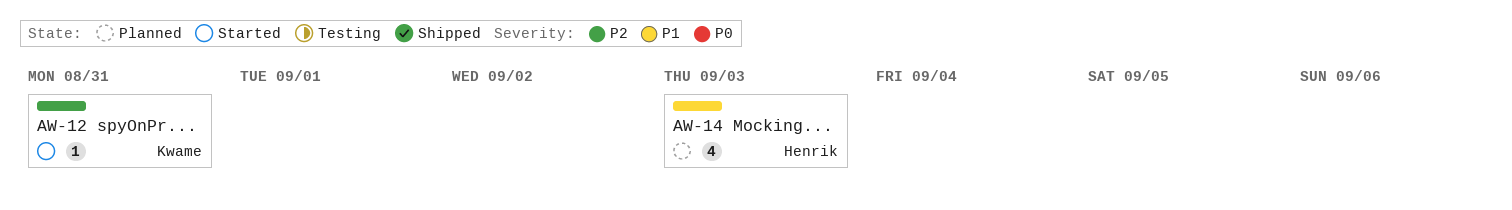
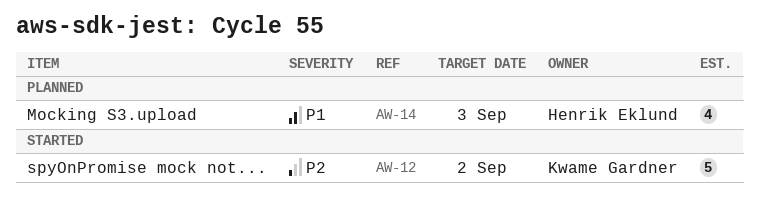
AW-12, estimate: 1 -> 5
AW-12, due: Aug 31 -> Sep 2

